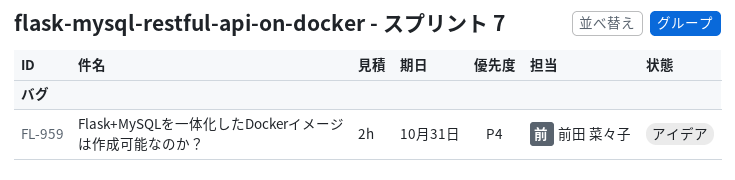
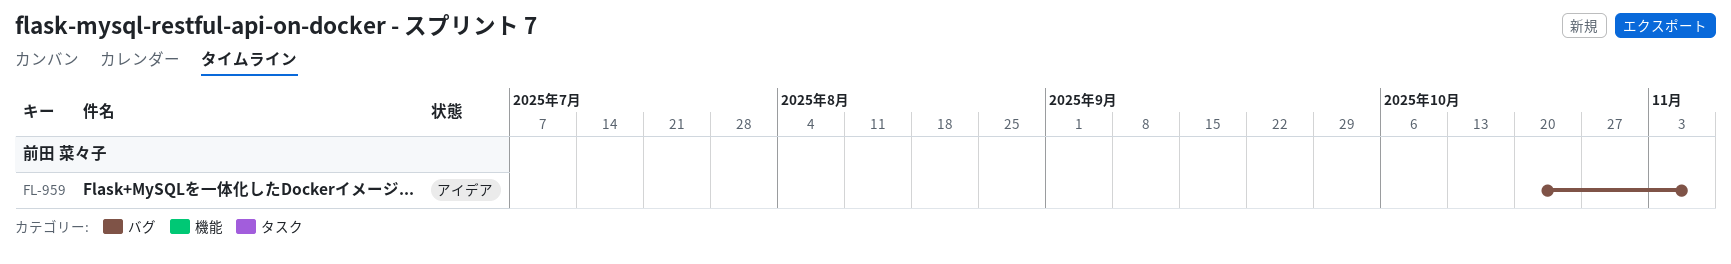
FL-959, due: Oct 31 -> Nov 7

